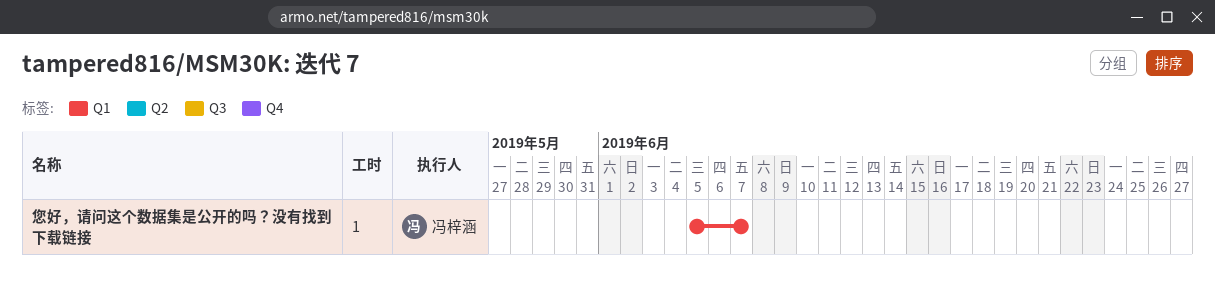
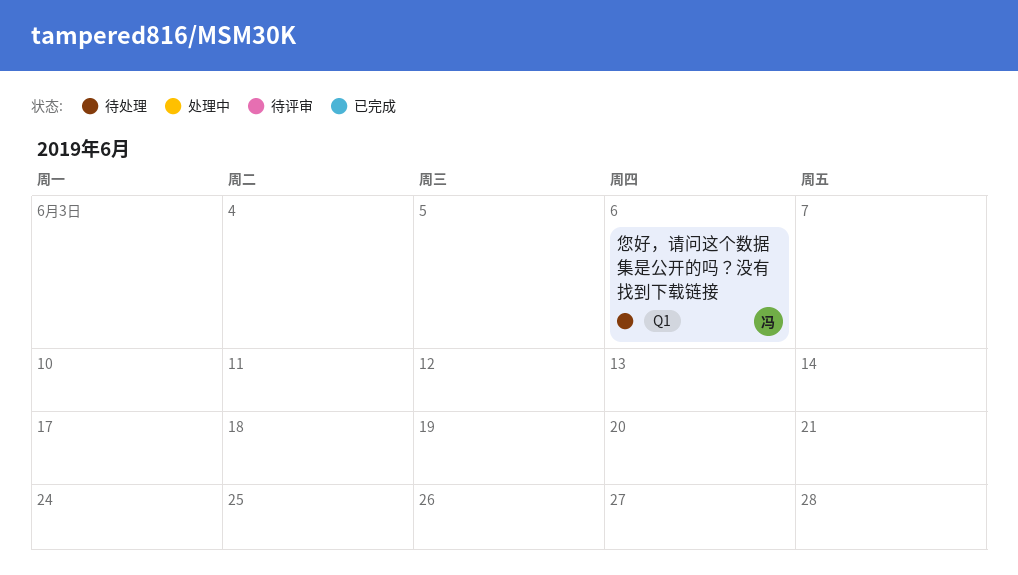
您好，请问这个数据集是公开的吗？没有找到下载链接, due: Jun 7 -> Jun 6

